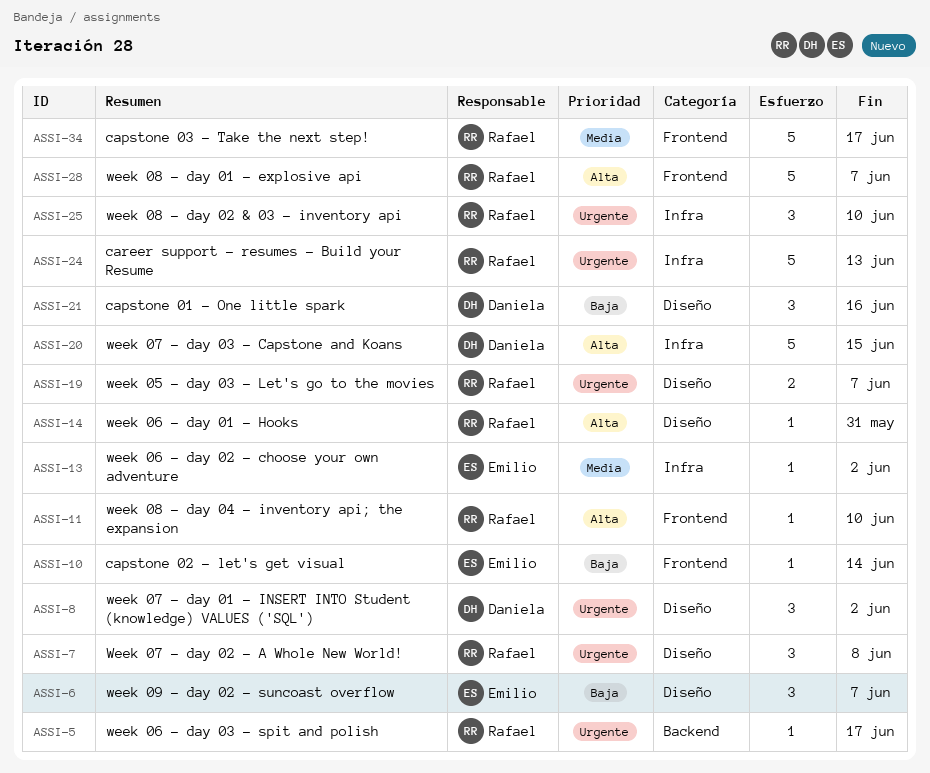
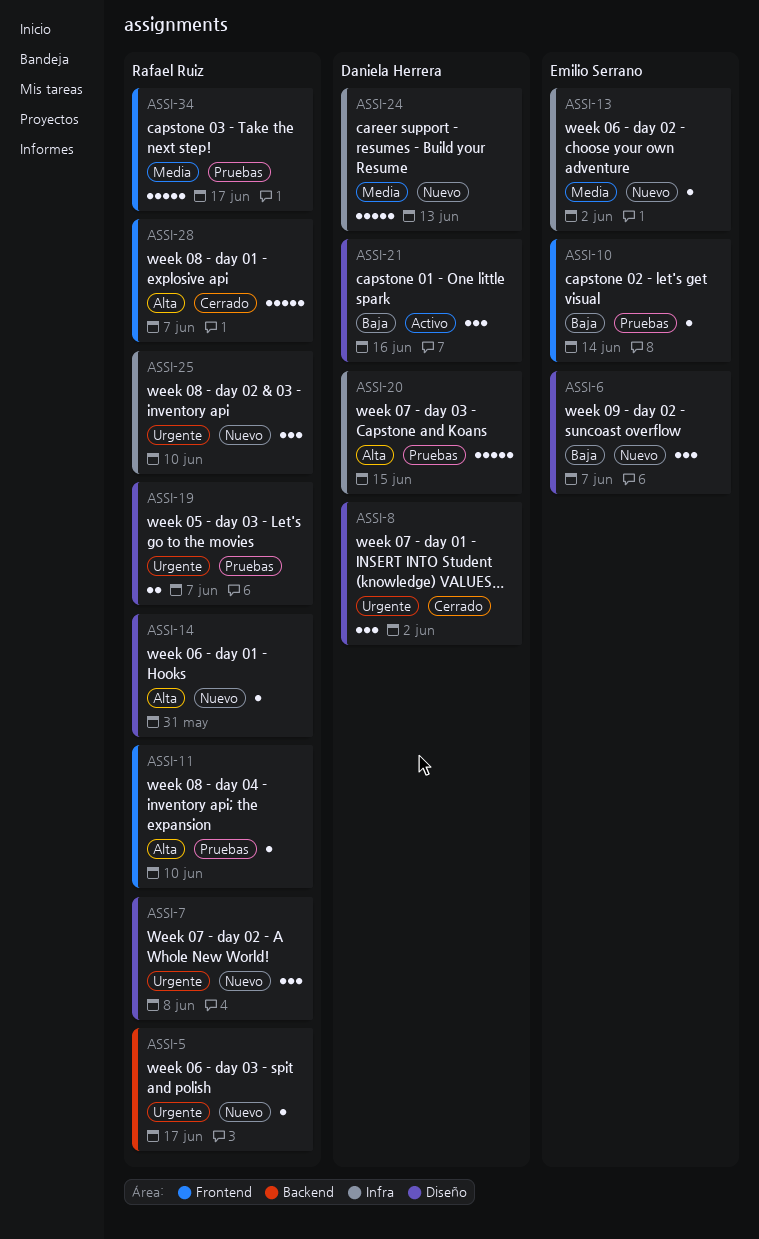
ASSI-24, owner: Rafael Ruiz -> Daniela Herrera
ASSI-24, priority: Urgente -> Media

